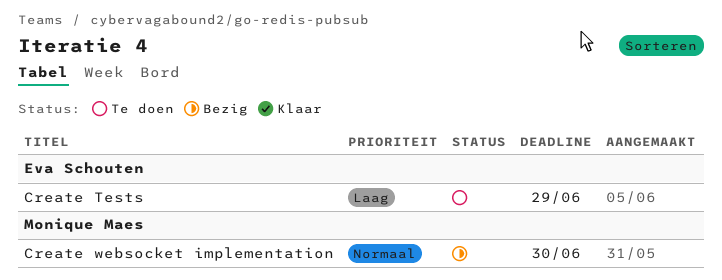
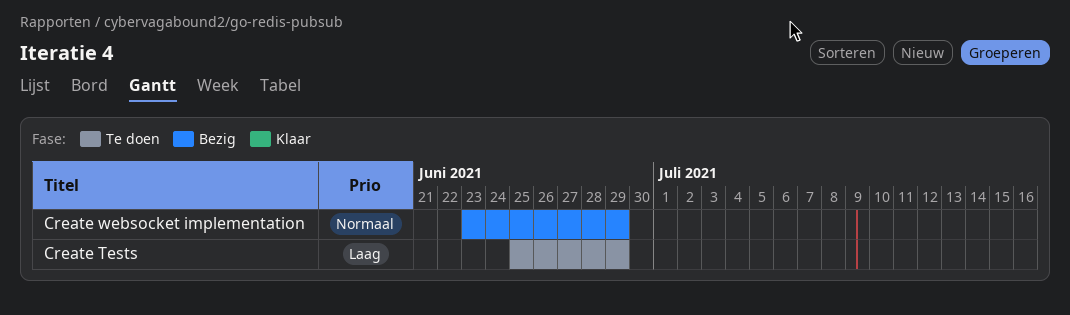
Create websocket implementation, due: Jun 30 -> Jun 29

